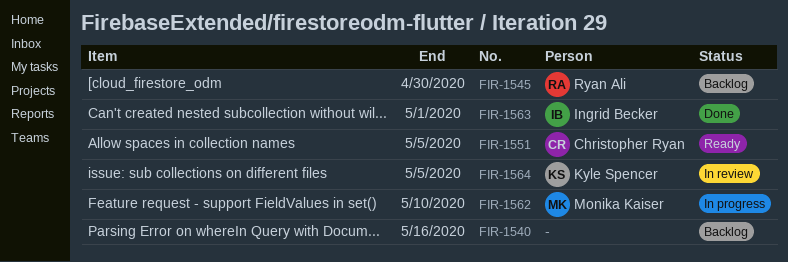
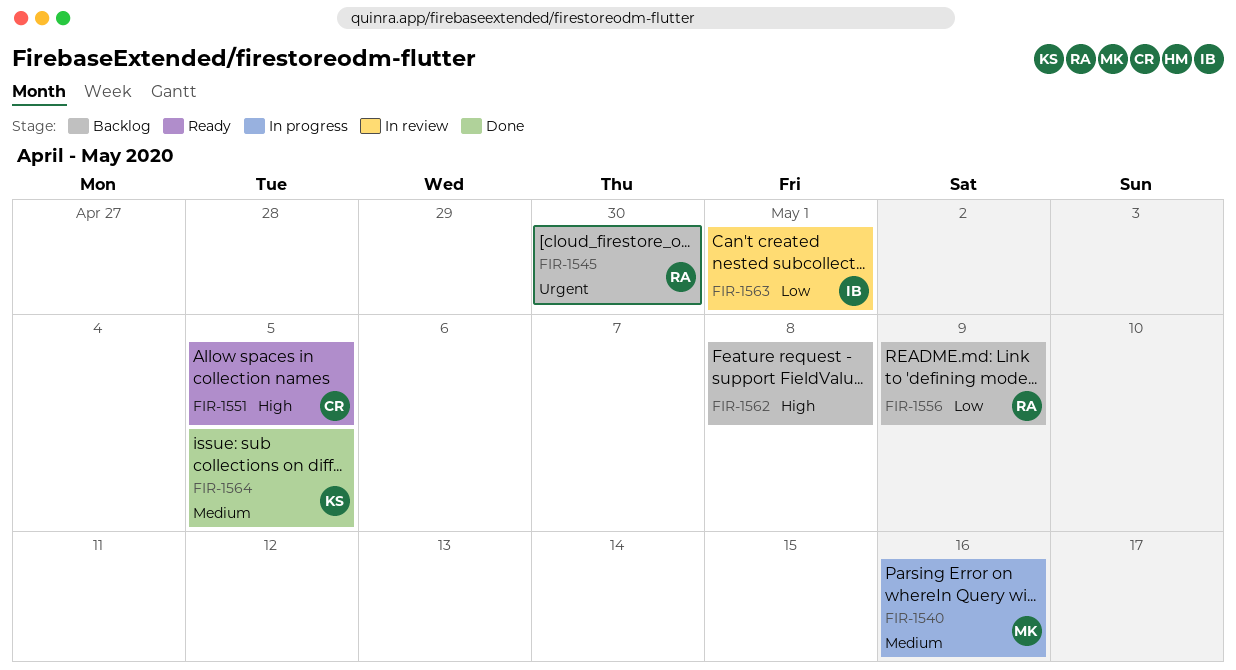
FIR-1540, status: Backlog -> In progress
FIR-1540, owner: none -> Monika Kaiser
FIR-1556: none -> present
FIR-1562, status: In progress -> Backlog
FIR-1562, owner: Monika Kaiser -> none
FIR-1562, due: May 10 -> May 8
FIR-1563, status: Done -> In review
FIR-1564, status: In review -> Done

